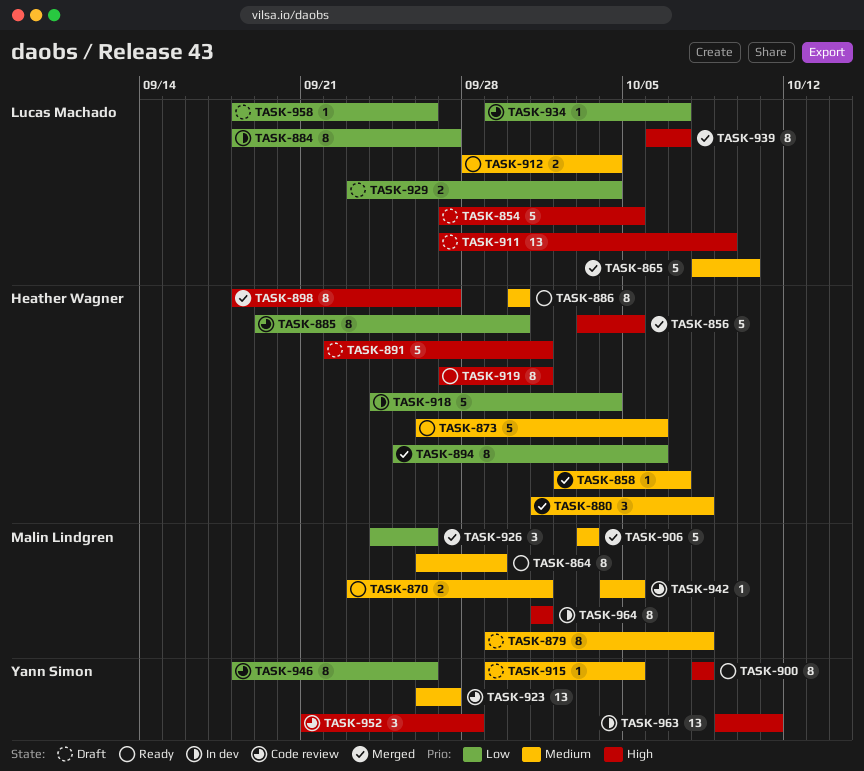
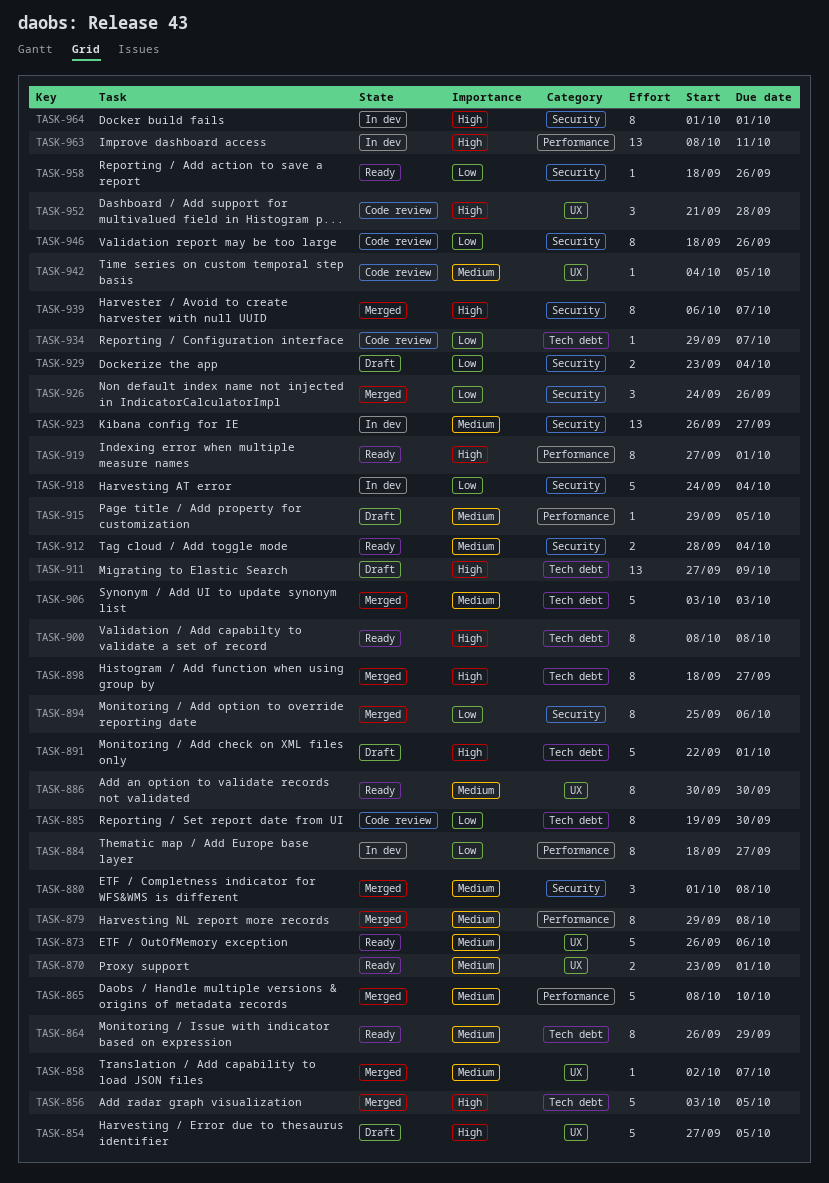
TASK-879, status: Draft -> Merged
TASK-923, status: Code review -> In dev
TASK-958, status: Draft -> Ready
TASK-963, start: Oct 9 -> Oct 8

